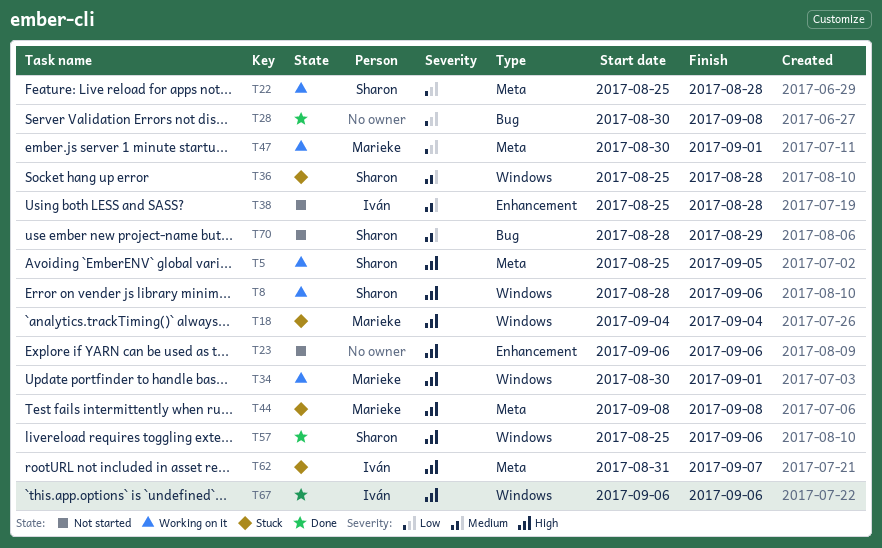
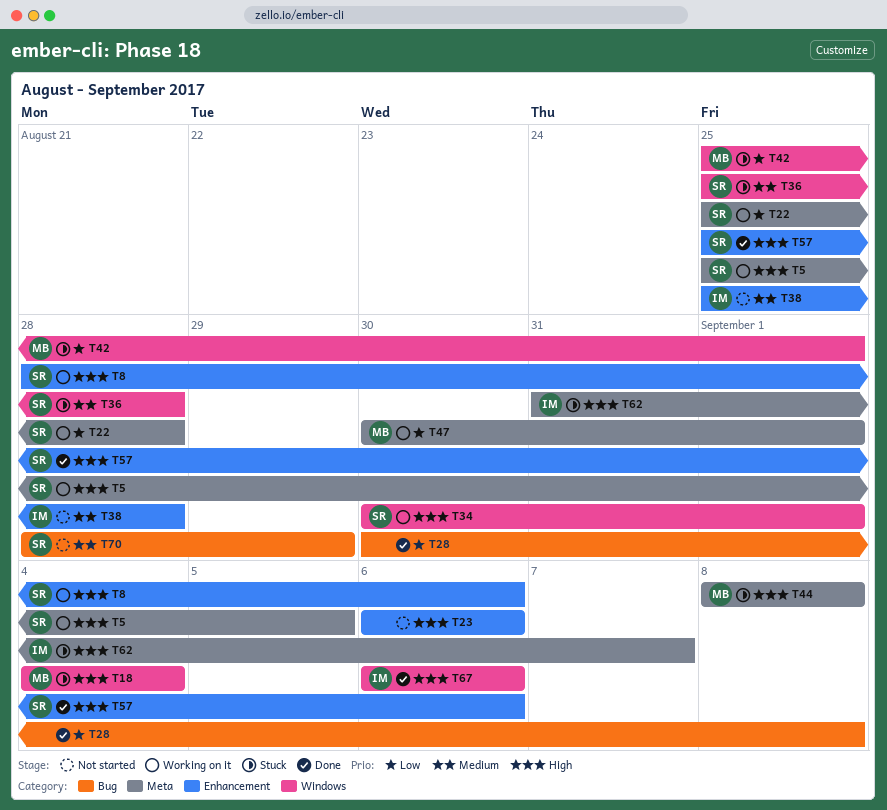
T8, label: Windows -> Enhancement
T34, owner: Marieke -> Sharon
T42: none -> present
T57, label: Windows -> Enhancement

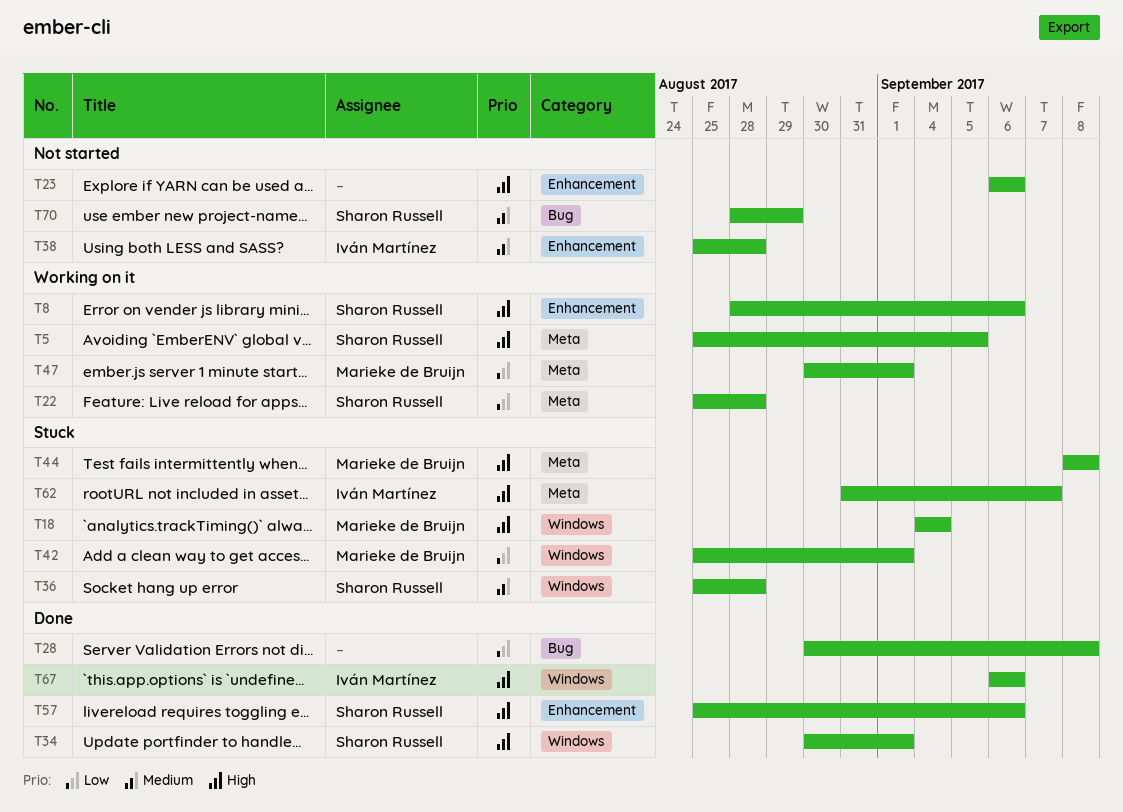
T34, status: Working on it -> Done

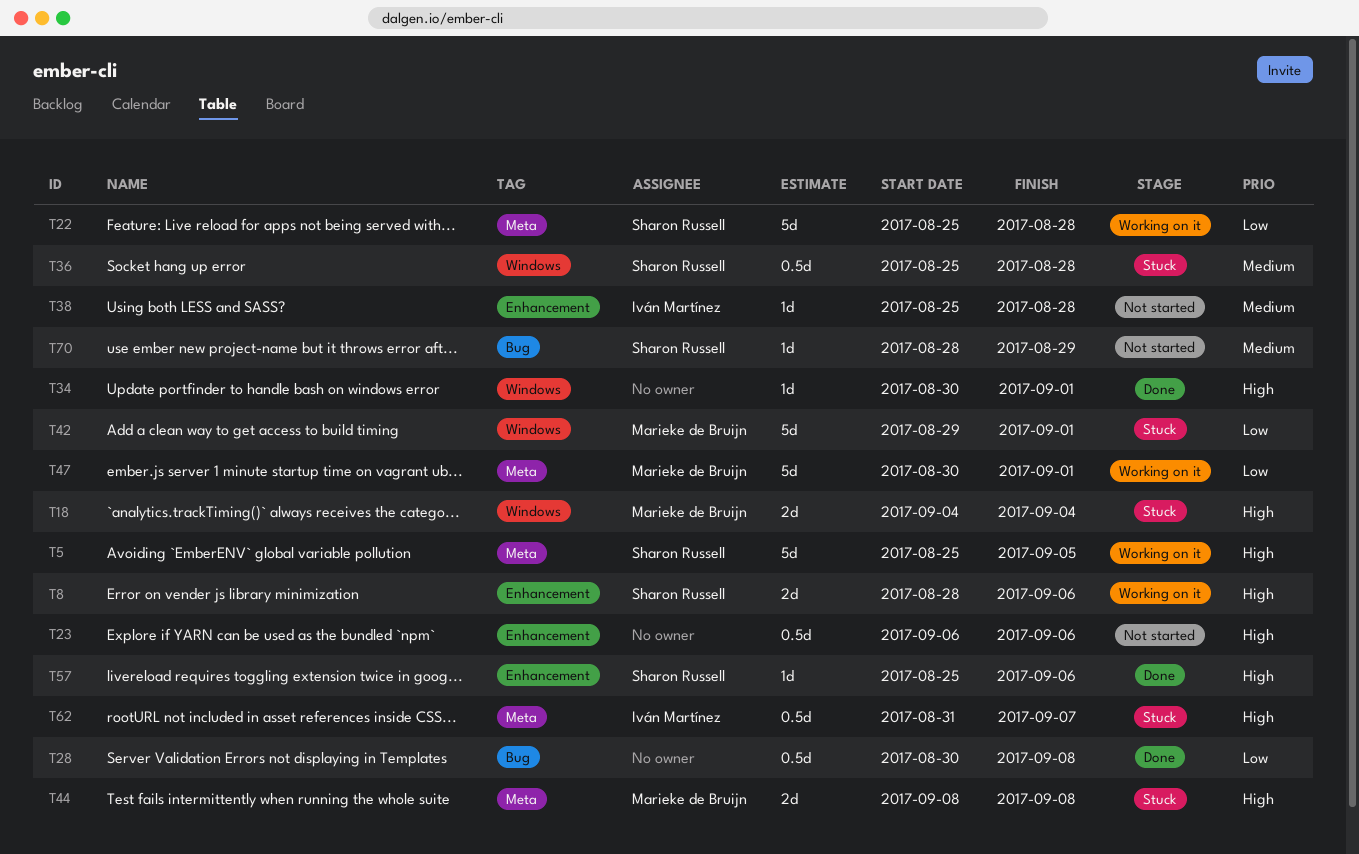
T34, owner: Sharon Russell -> none
T42, start: Aug 25 -> Aug 29
T67: present -> none

